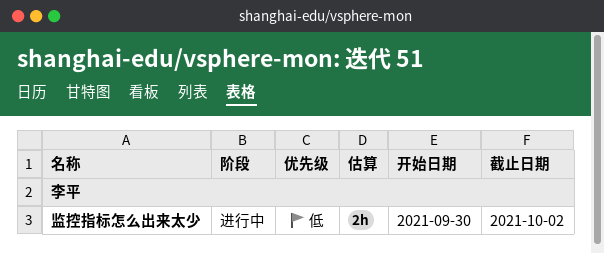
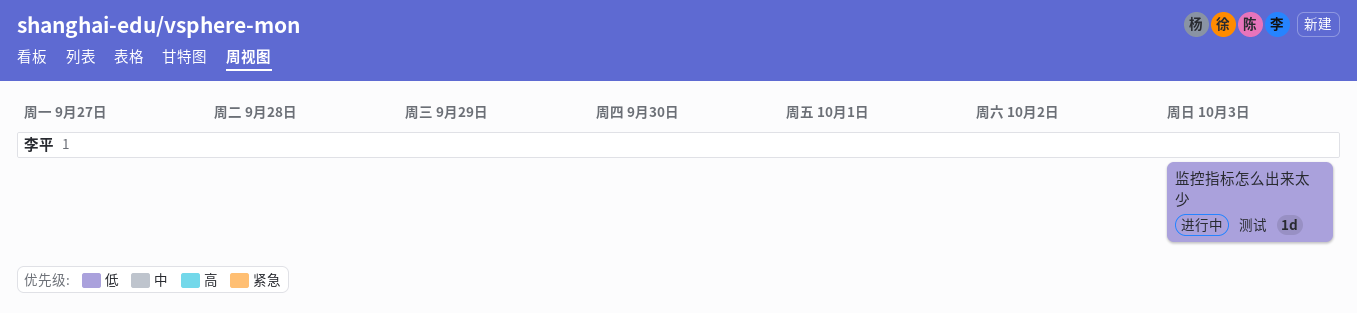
监控指标怎么出来太少, estimate: 2h -> 1d
监控指标怎么出来太少, due: Oct 2 -> Oct 3

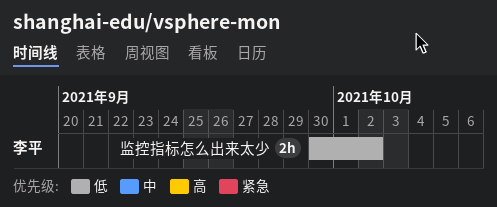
监控指标怎么出来太少, estimate: 1d -> 2h
监控指标怎么出来太少, due: Oct 3 -> Oct 2

